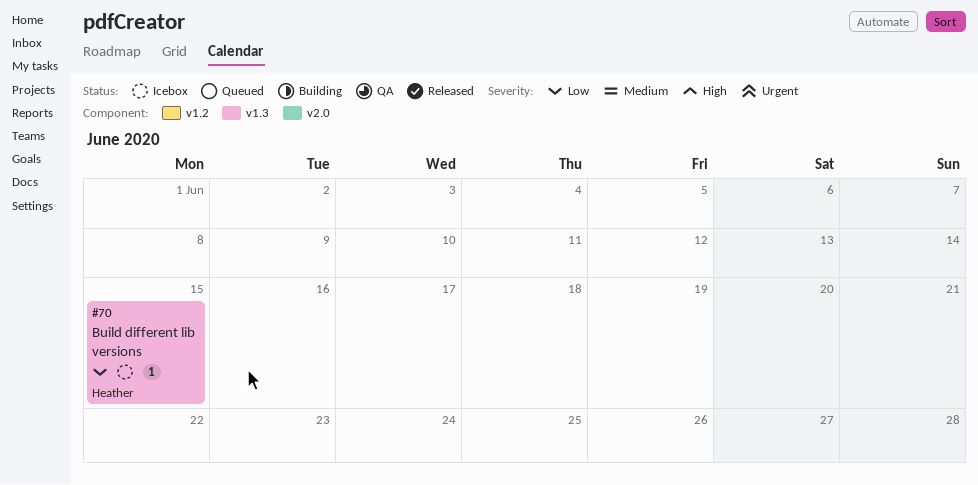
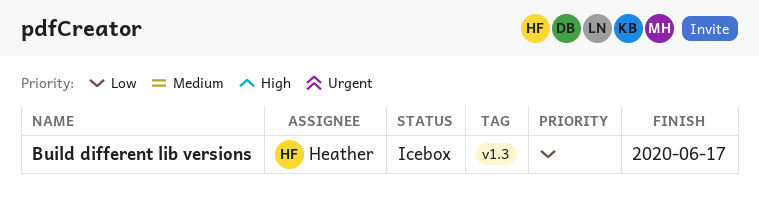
Build different lib versions, due: Jun 15 -> Jun 17

